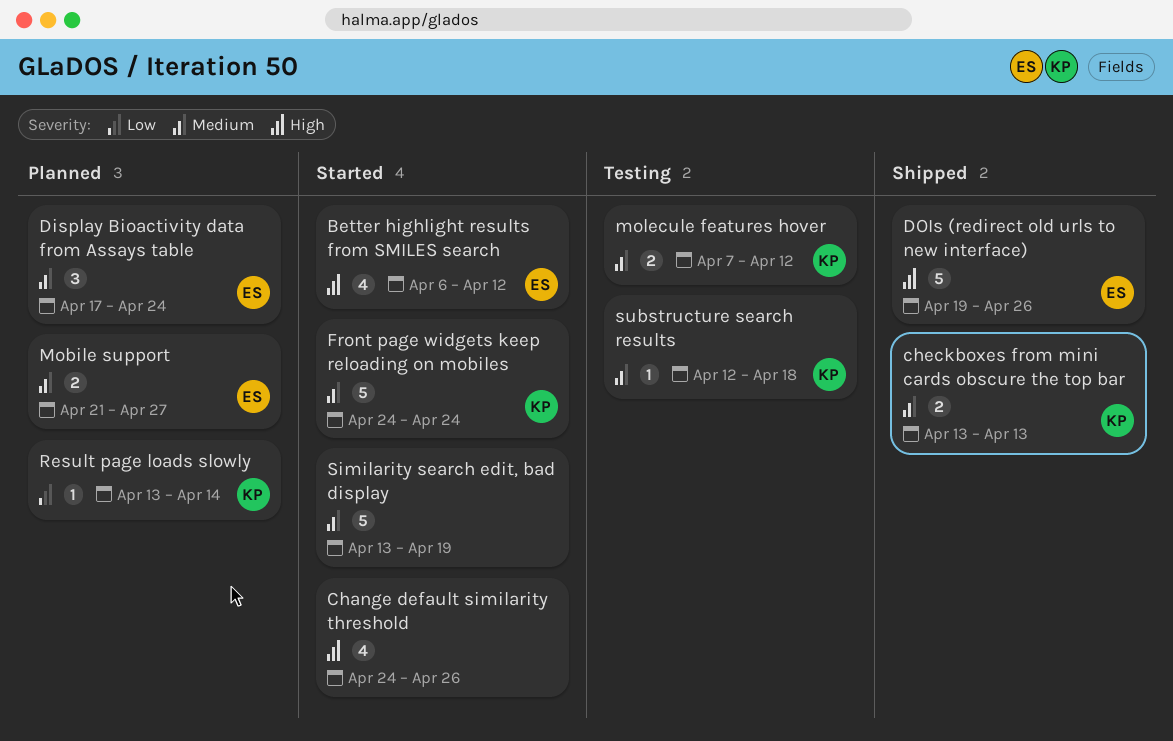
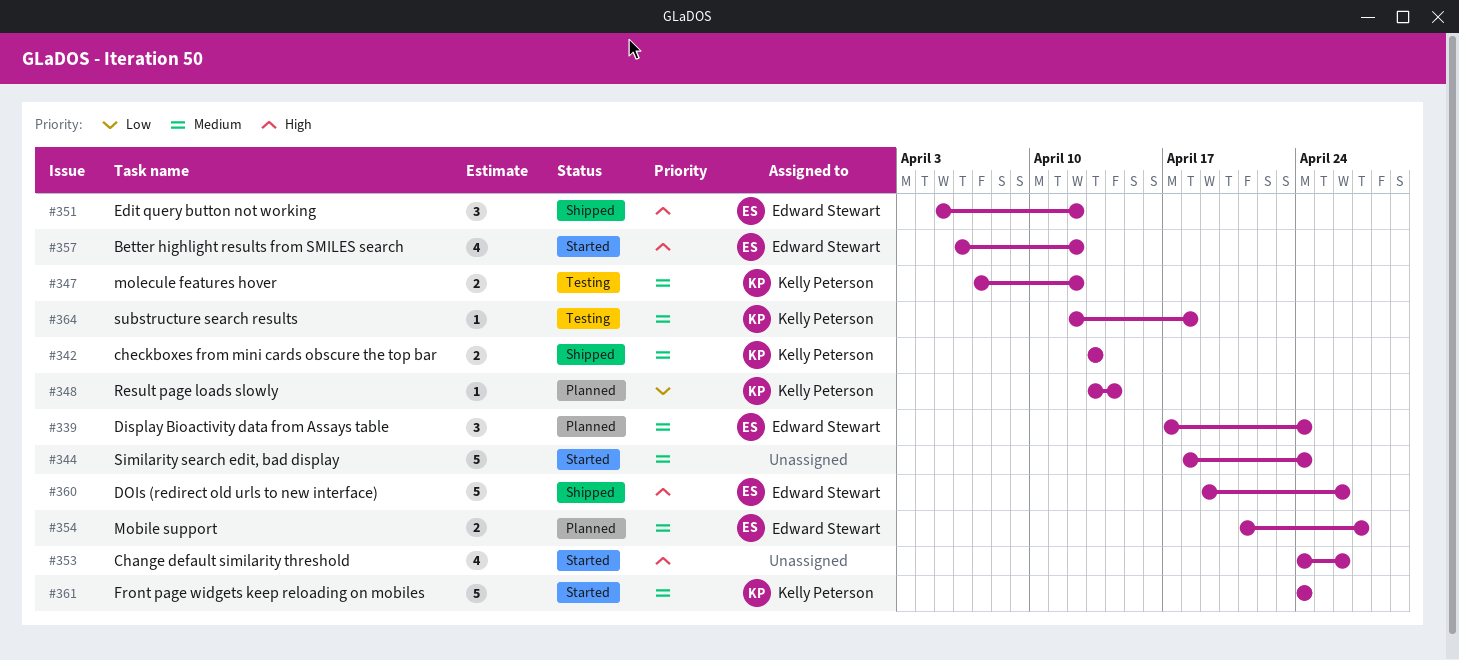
Edit query button not working: none -> present
Similarity search edit, bad display, start: Apr 13 -> Apr 18
Similarity search edit, bad display, due: Apr 19 -> Apr 24

